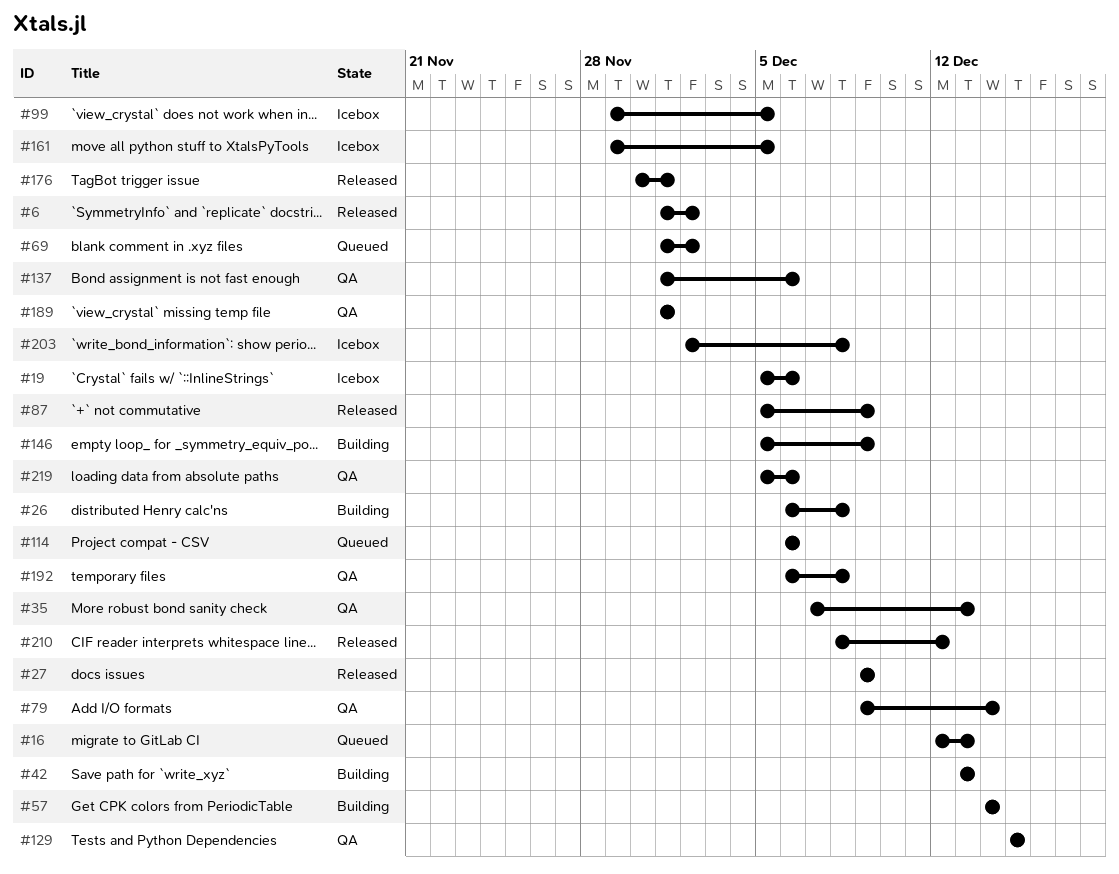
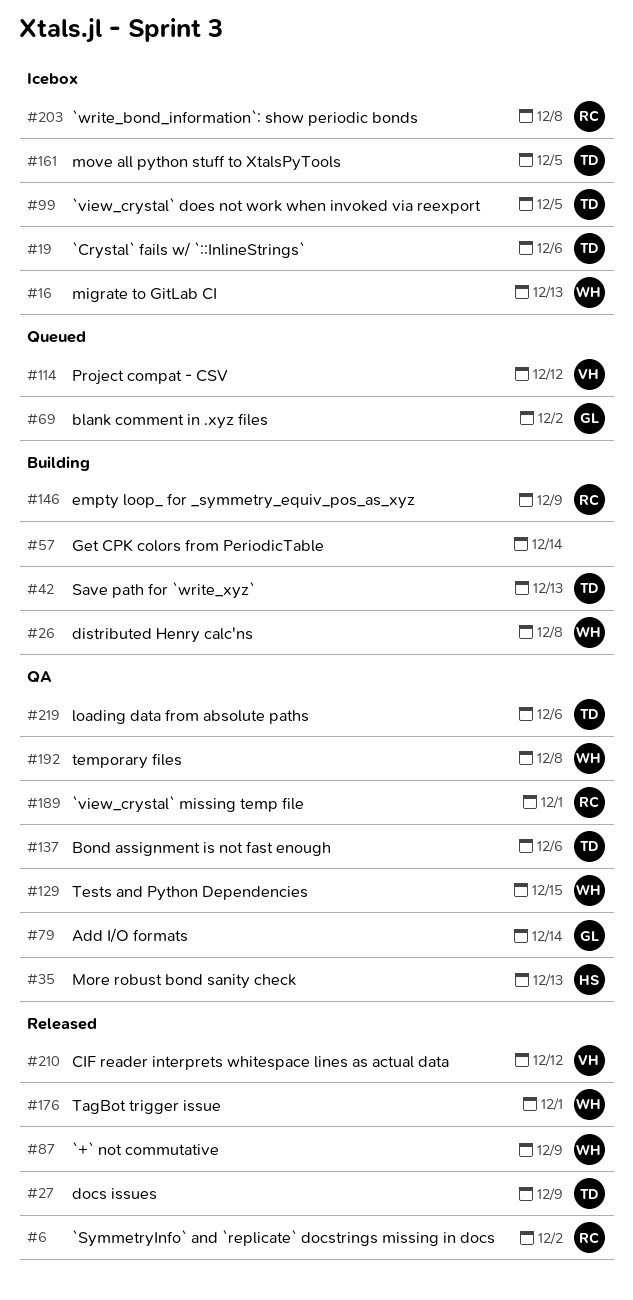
#16, status: Queued -> Icebox
#114, due: Dec 6 -> Dec 12

